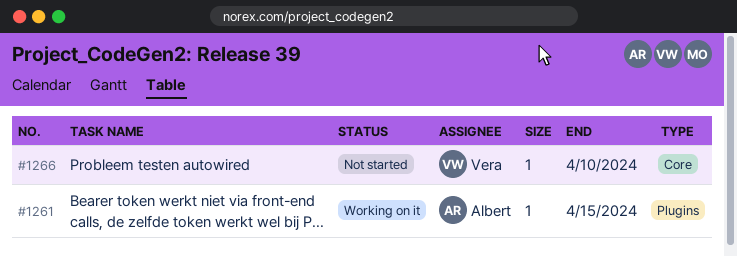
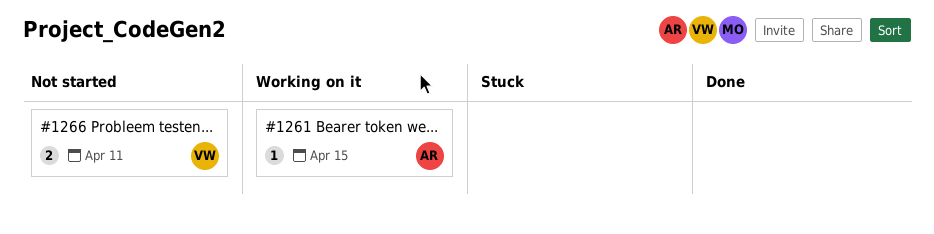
#1266, estimate: 1 -> 2
#1266, due: Apr 10 -> Apr 11

